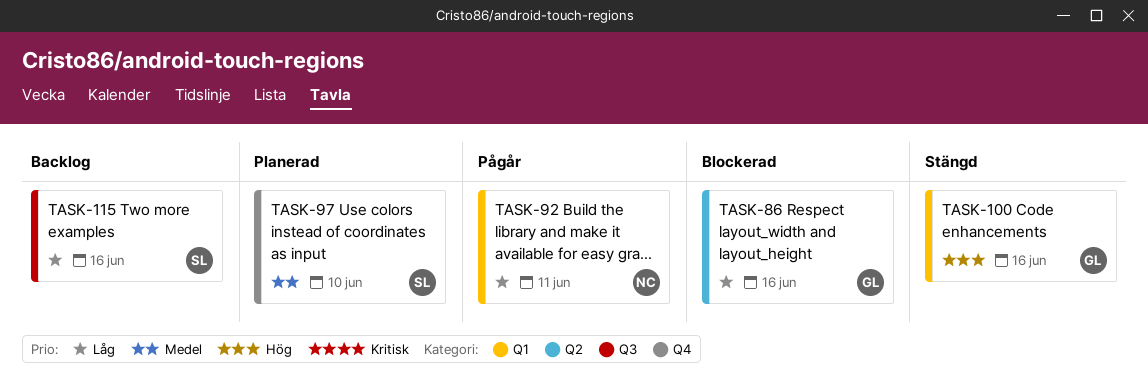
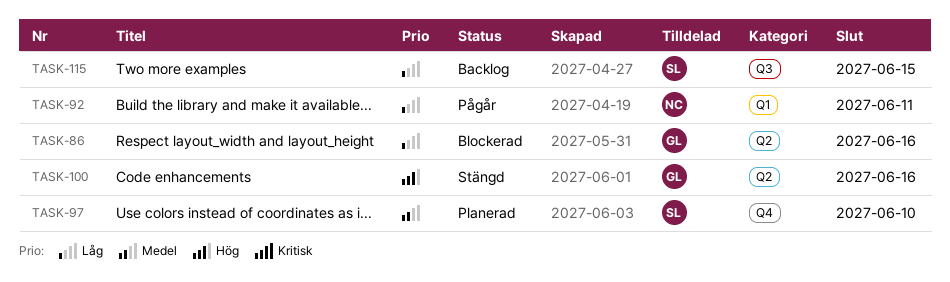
TASK-100, label: Q1 -> Q2
TASK-115, due: Jun 16 -> Jun 15

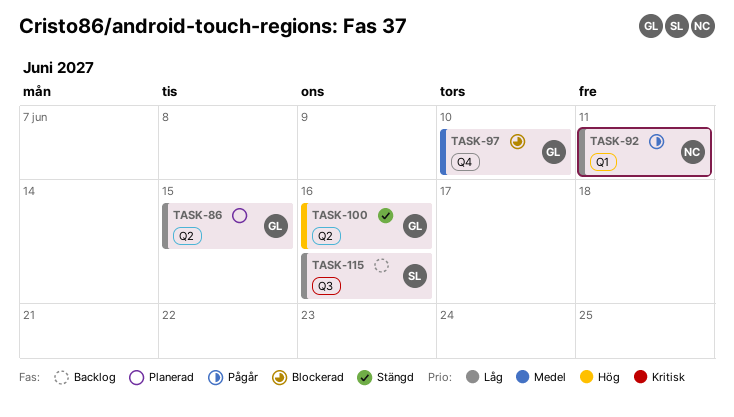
TASK-86, status: Blockerad -> Planerad
TASK-86, due: Jun 16 -> Jun 15
TASK-97, status: Planerad -> Blockerad
TASK-97, owner: SL -> GL
TASK-115, due: Jun 15 -> Jun 16

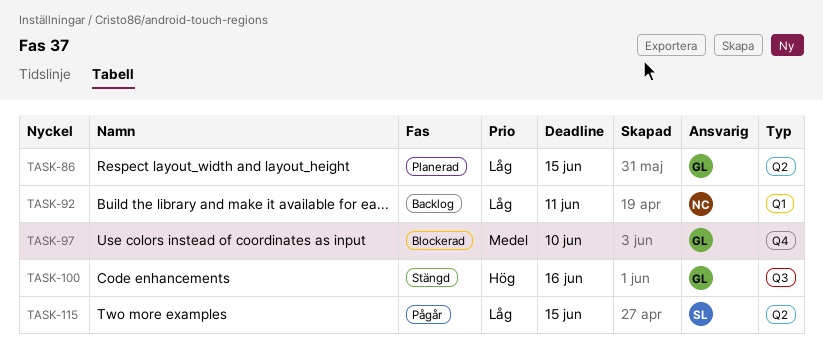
TASK-92, status: Pågår -> Backlog
TASK-100, label: Q2 -> Q3
TASK-115, status: Backlog -> Pågår
TASK-115, label: Q3 -> Q2
TASK-115, due: Jun 16 -> Jun 15

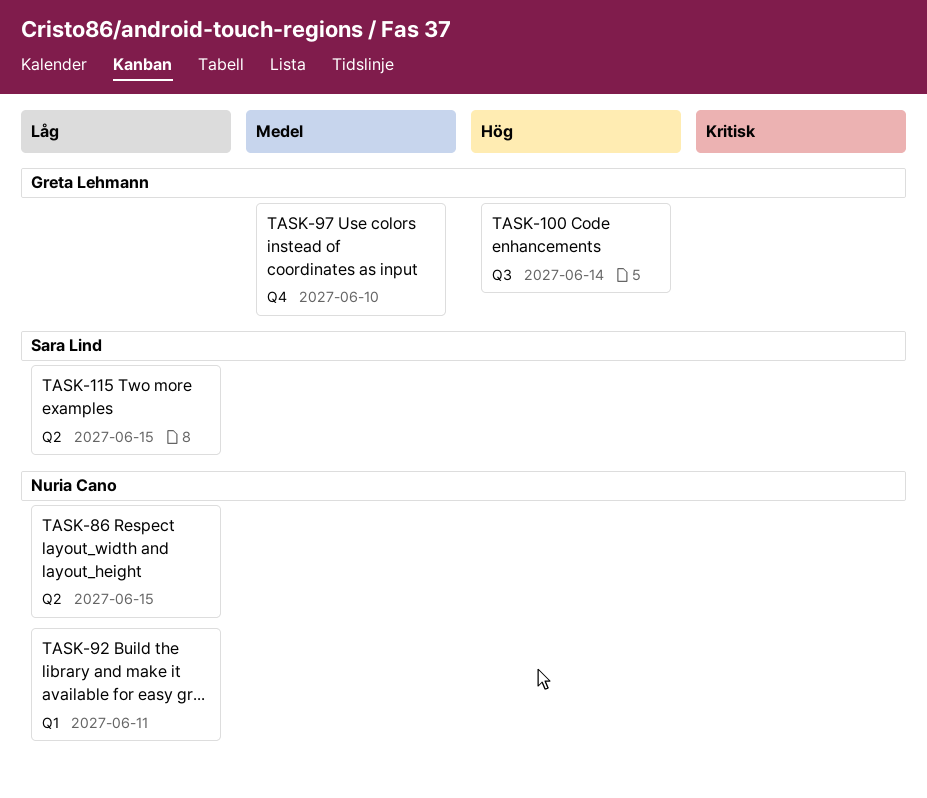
TASK-86, owner: Greta Lehmann -> Nuria Cano
TASK-100, due: Jun 16 -> Jun 14

